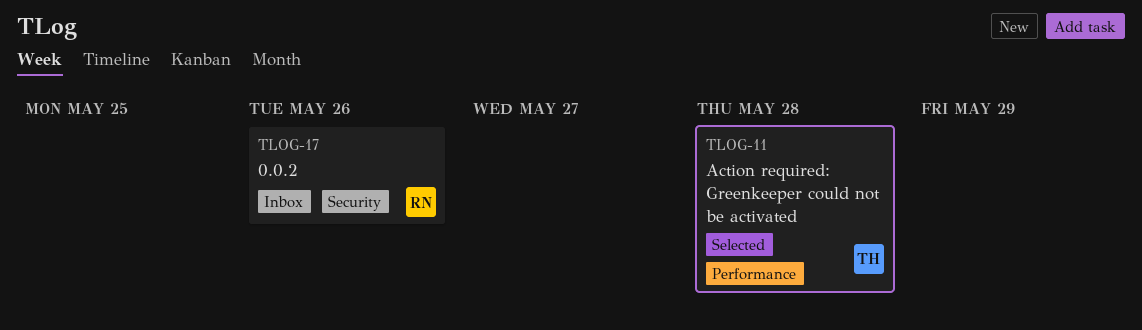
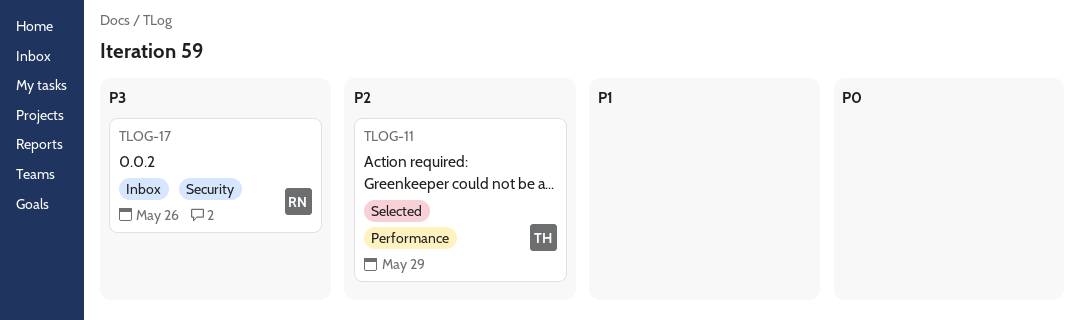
TLOG-11, due: May 28 -> May 29

